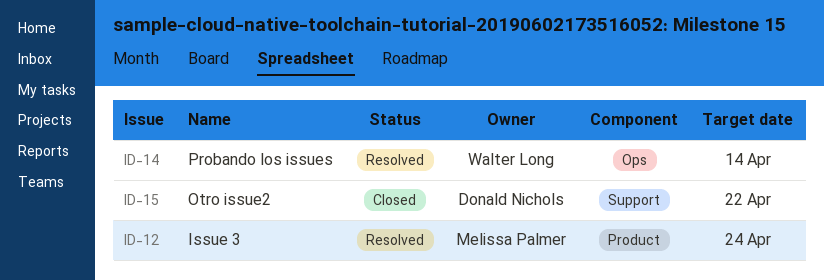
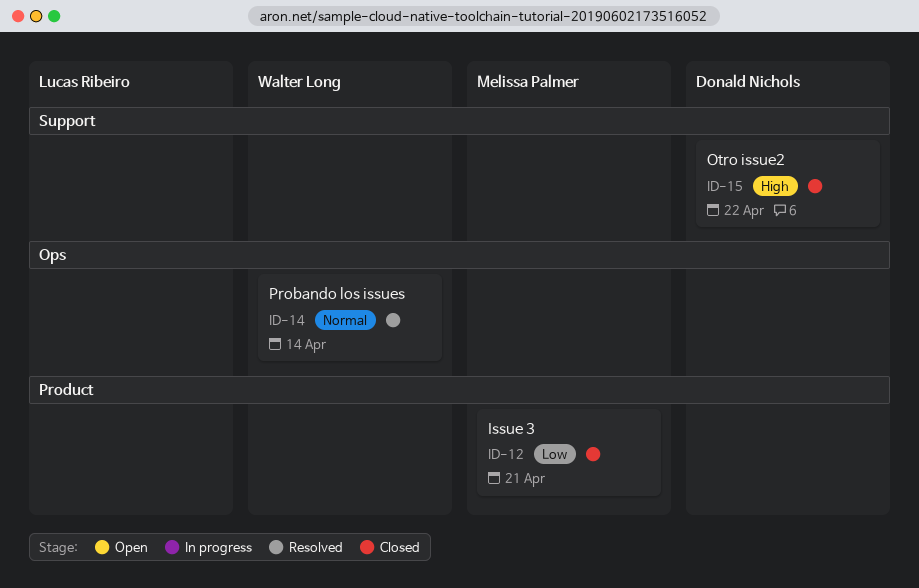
ID-12, status: Resolved -> Closed
ID-12, due: Apr 24 -> Apr 21

